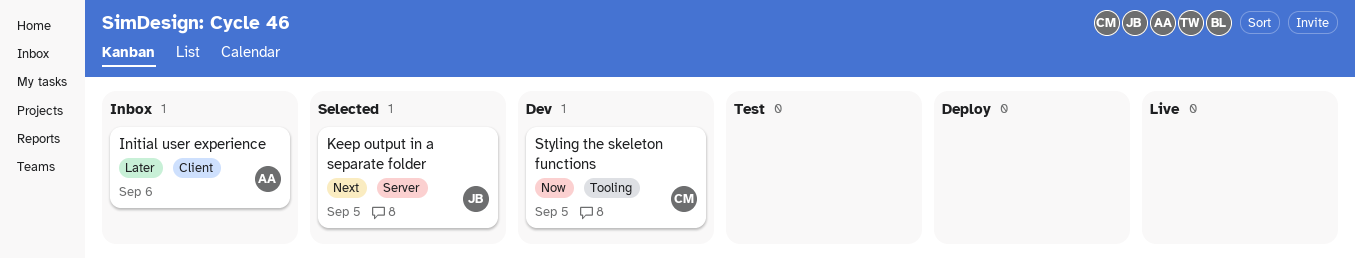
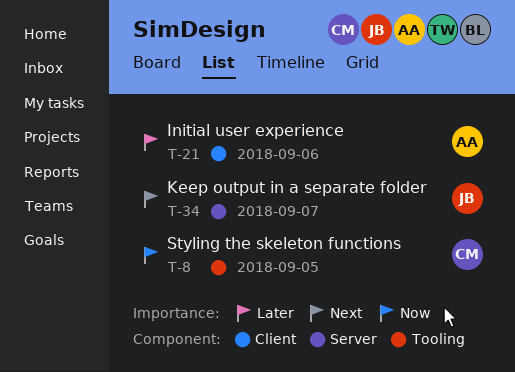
Keep output in a separate folder, due: Sep 5 -> Sep 7

